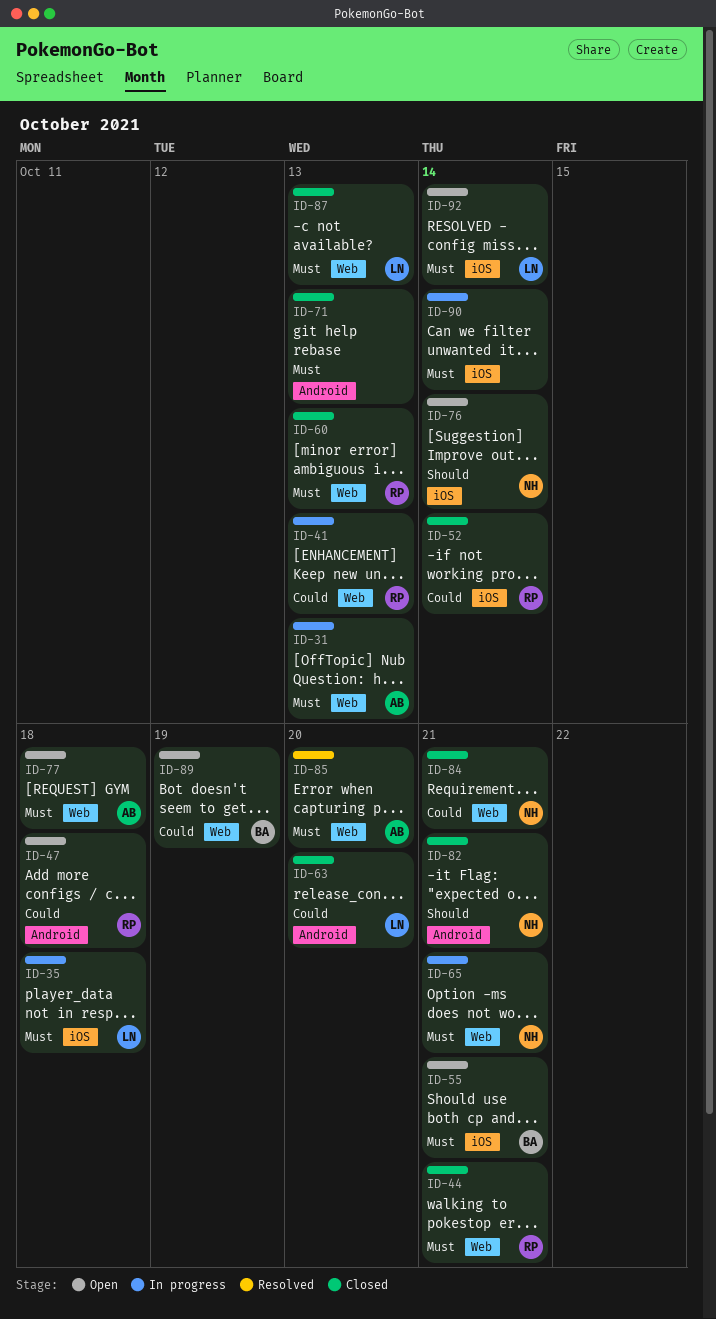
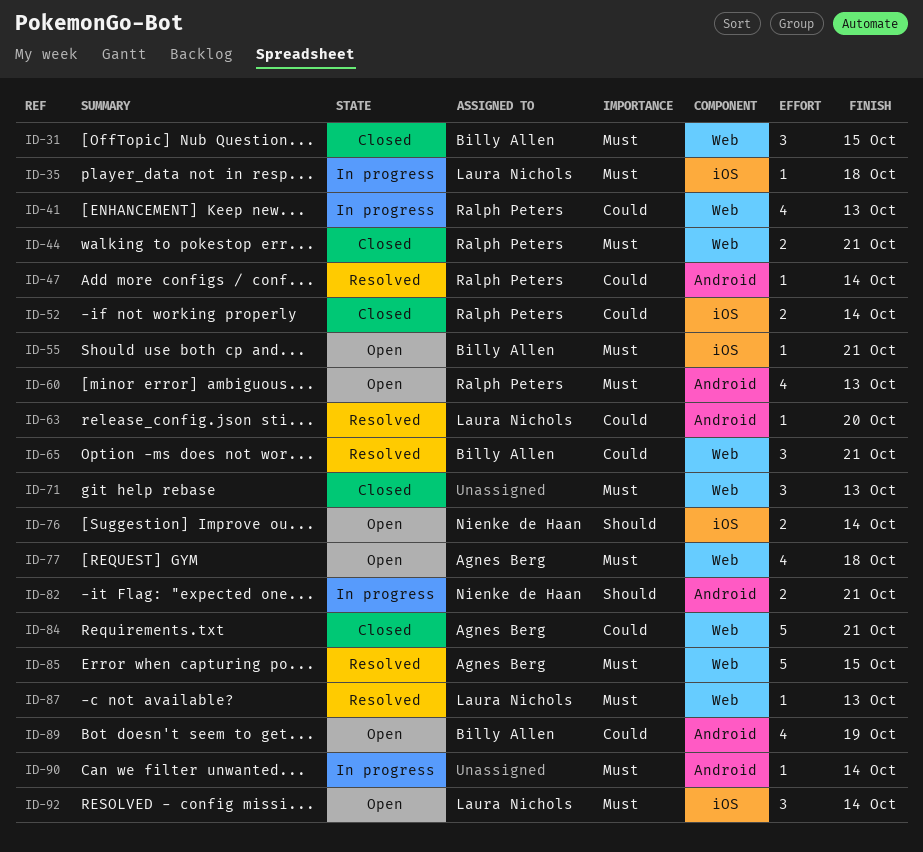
ID-31, status: In progress -> Closed
ID-31, owner: Agnes Berg -> Billy Allen
ID-31, due: Oct 13 -> Oct 15
ID-47, status: Open -> Resolved
ID-47, due: Oct 18 -> Oct 14
ID-60, status: Closed -> Open
ID-60, label: Web -> Android
ID-63, status: Closed -> Resolved
ID-65, status: In progress -> Resolved
ID-65, owner: Nienke de Haan -> Billy Allen
ID-65, priority: Must -> Could
ID-71, label: Android -> Web
ID-82, status: Closed -> In progress
ID-84, owner: Nienke de Haan -> Agnes Berg
ID-85, due: Oct 20 -> Oct 15
ID-87, status: Closed -> Resolved
ID-89, label: Web -> Android
ID-90, label: iOS -> Android

